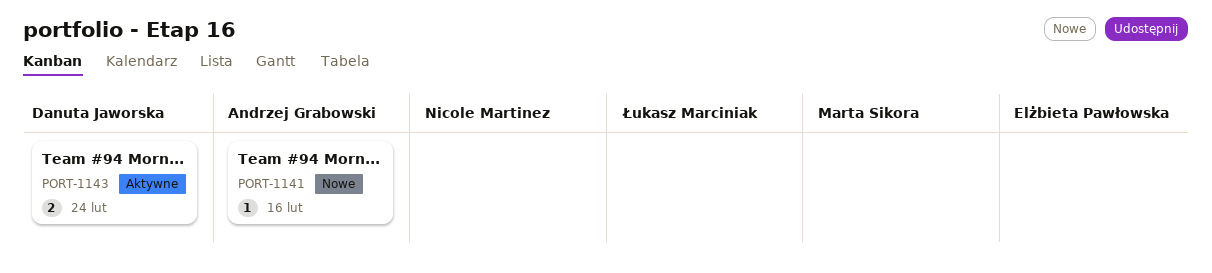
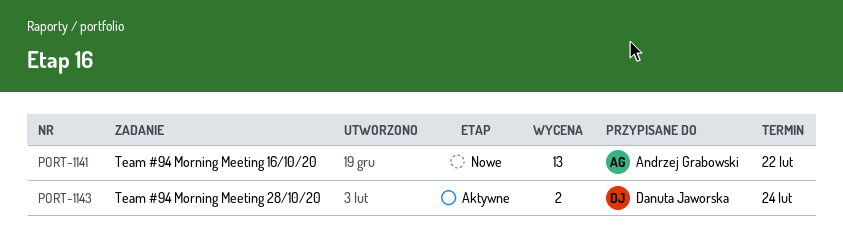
PORT-1141, estimate: 1 -> 13
PORT-1141, due: Feb 16 -> Feb 22

